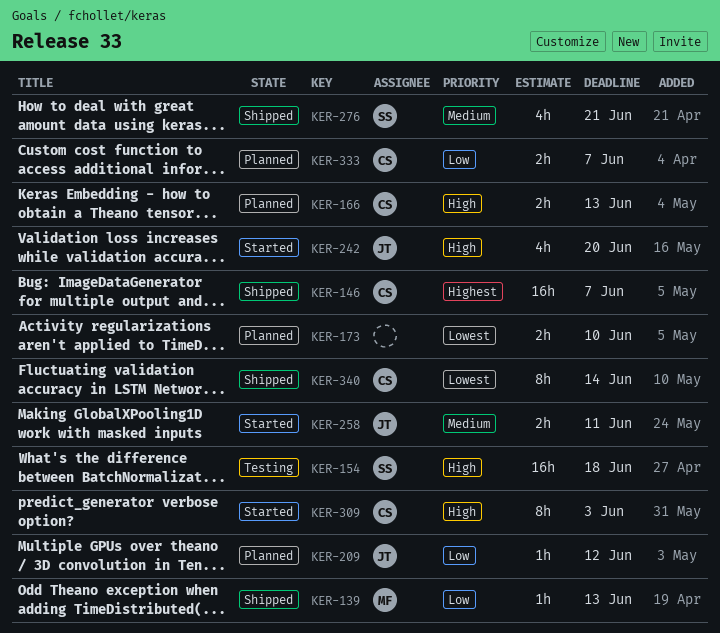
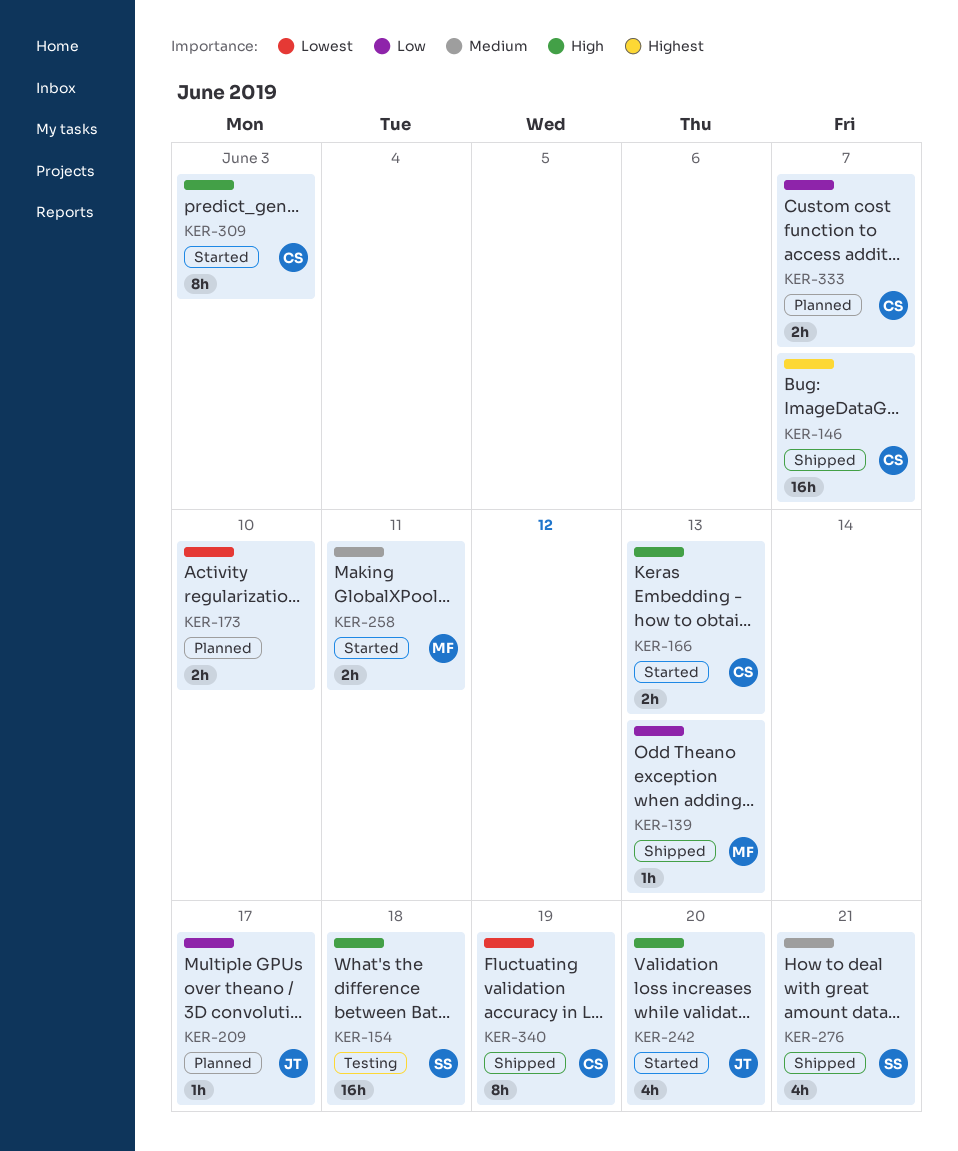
KER-166, status: Planned -> Started
KER-209, due: Jun 12 -> Jun 17
KER-258, owner: JT -> MF
KER-340, due: Jun 14 -> Jun 19

